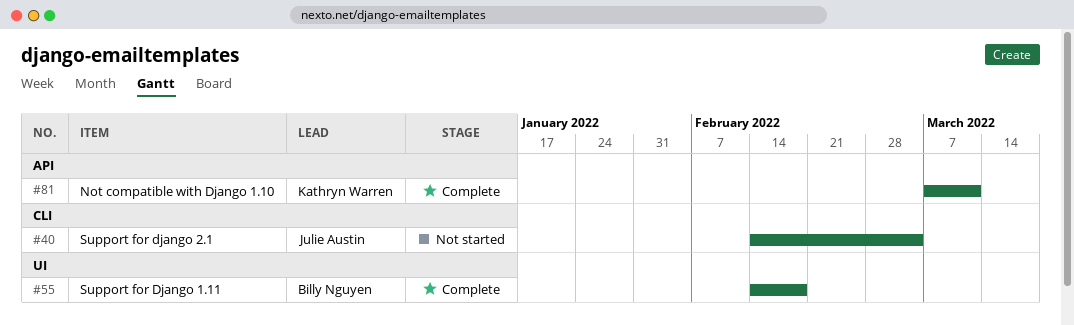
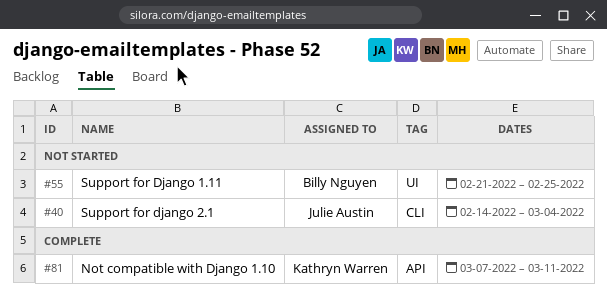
#55, status: Complete -> Not started
#55, start: Feb 14 -> Feb 21
#55, due: Feb 18 -> Feb 25

